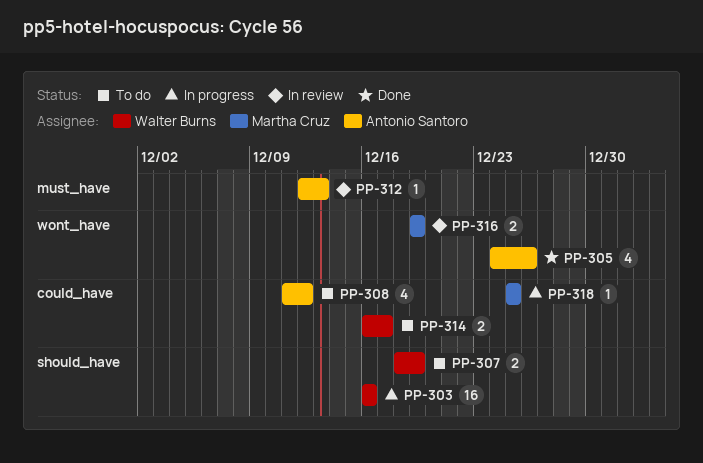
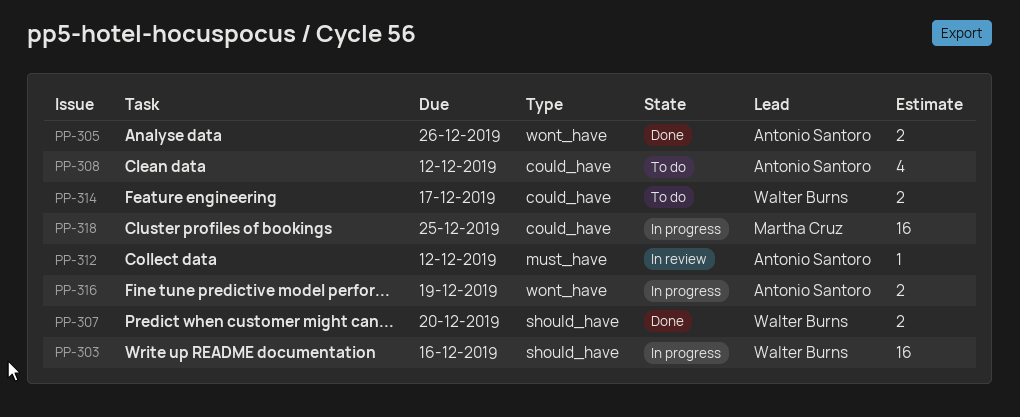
PP-305, estimate: 4 -> 2
PP-307, status: To do -> Done
PP-307, due: Dec 19 -> Dec 20
PP-312, due: Dec 13 -> Dec 12
PP-316, status: In review -> In progress
PP-316, owner: Martha Cruz -> Antonio Santoro
PP-318, estimate: 1 -> 16

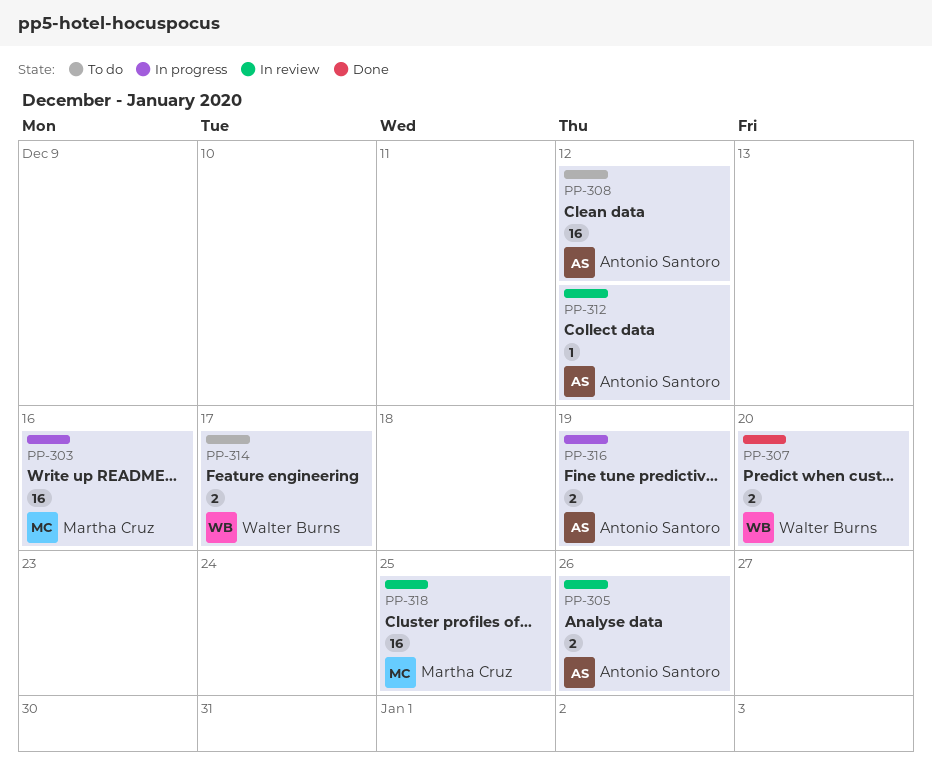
PP-303, owner: Walter Burns -> Martha Cruz
PP-305, status: Done -> In review
PP-308, estimate: 4 -> 16
PP-318, status: In progress -> In review

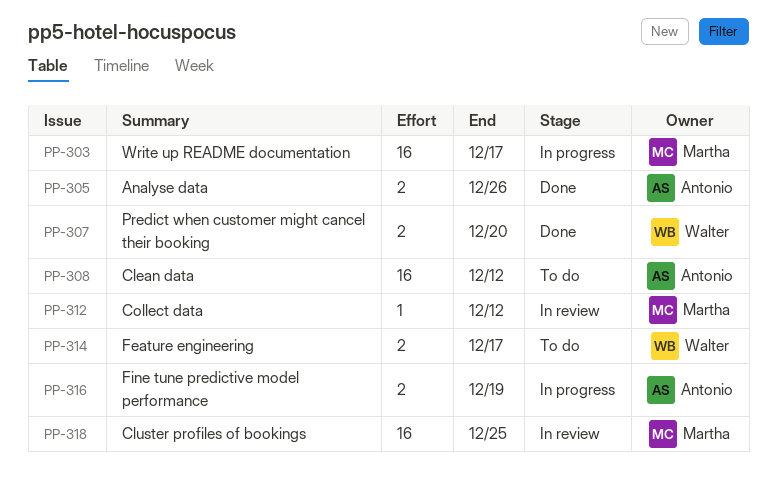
PP-303, due: Dec 16 -> Dec 17
PP-305, status: In review -> Done
PP-312, owner: Antonio Santoro -> Martha Cruz

